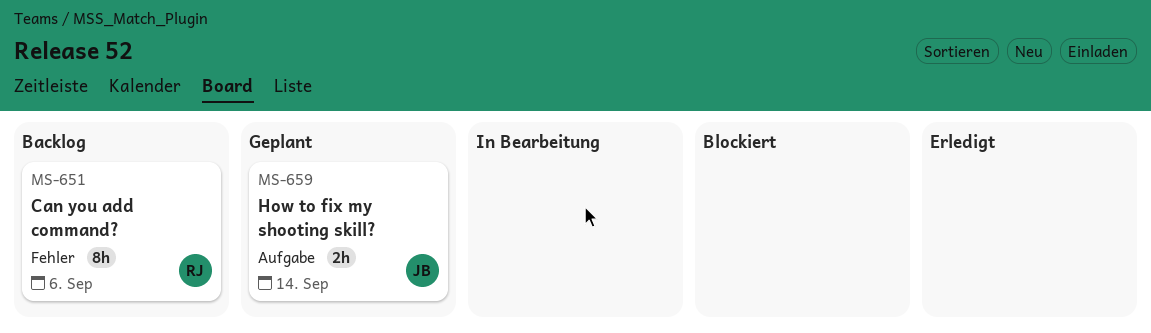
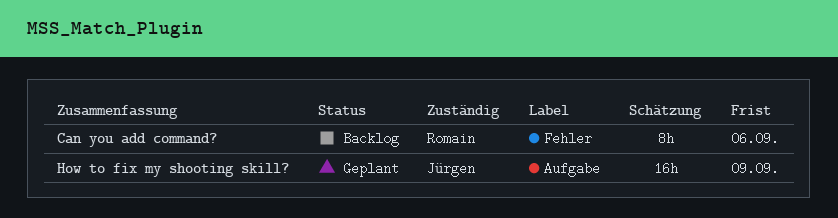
How to fix my shooting skill?, estimate: 2h -> 16h
How to fix my shooting skill?, due: Sep 14 -> Sep 9

